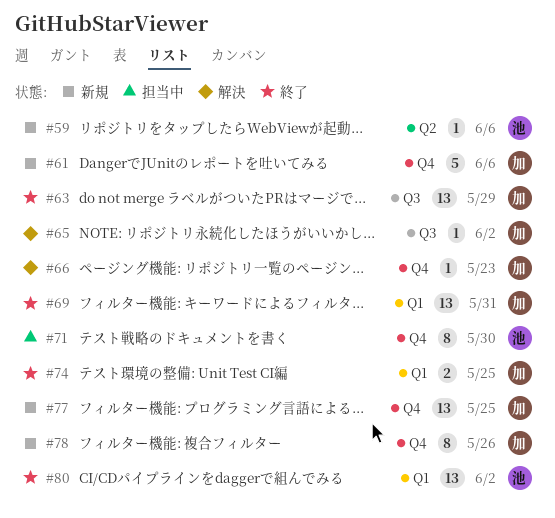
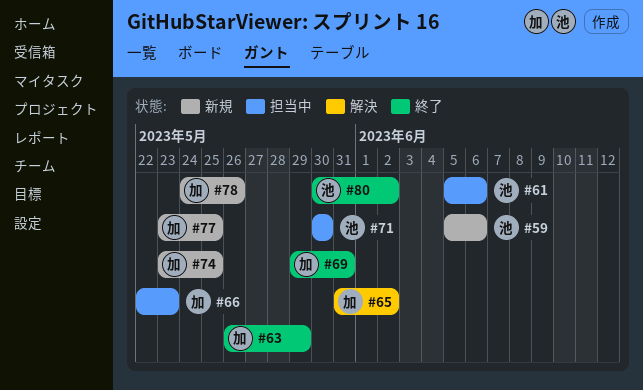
#61, status: 新規 -> 担当中
#61, owner: 加 -> 池
#66, status: 解決 -> 担当中
#74, status: 終了 -> 新規

